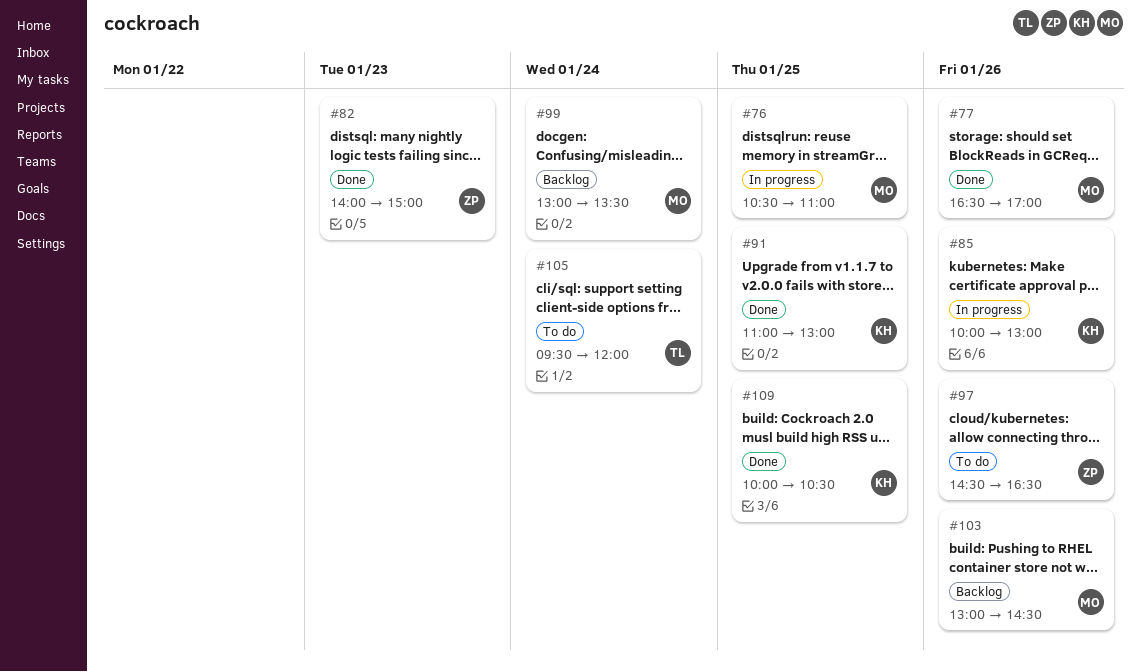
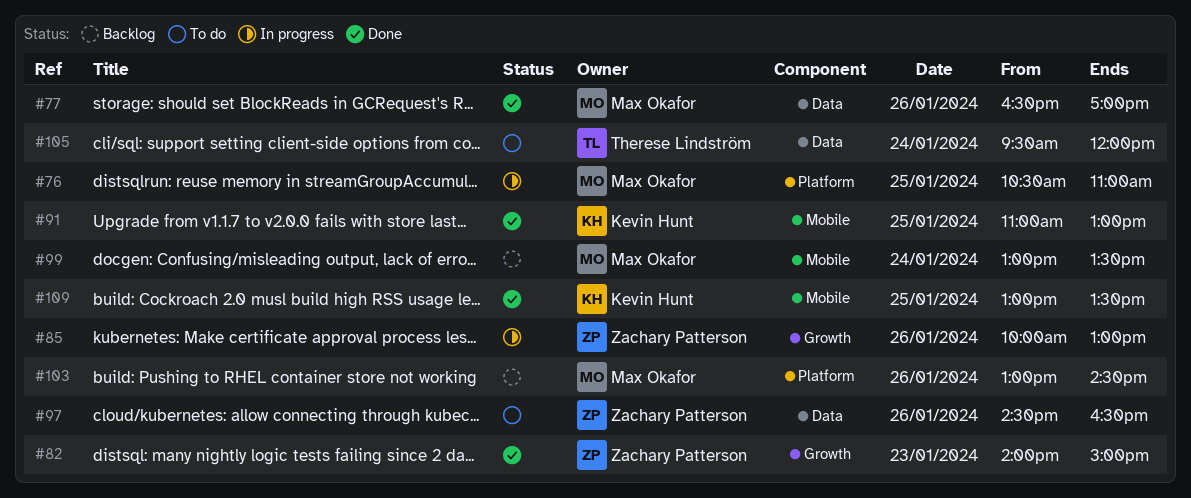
#85, owner: Kevin Hunt -> Zachary Patterson
#109, begins: 10:00 -> 13:00
#109, ends: 10:30 -> 13:30

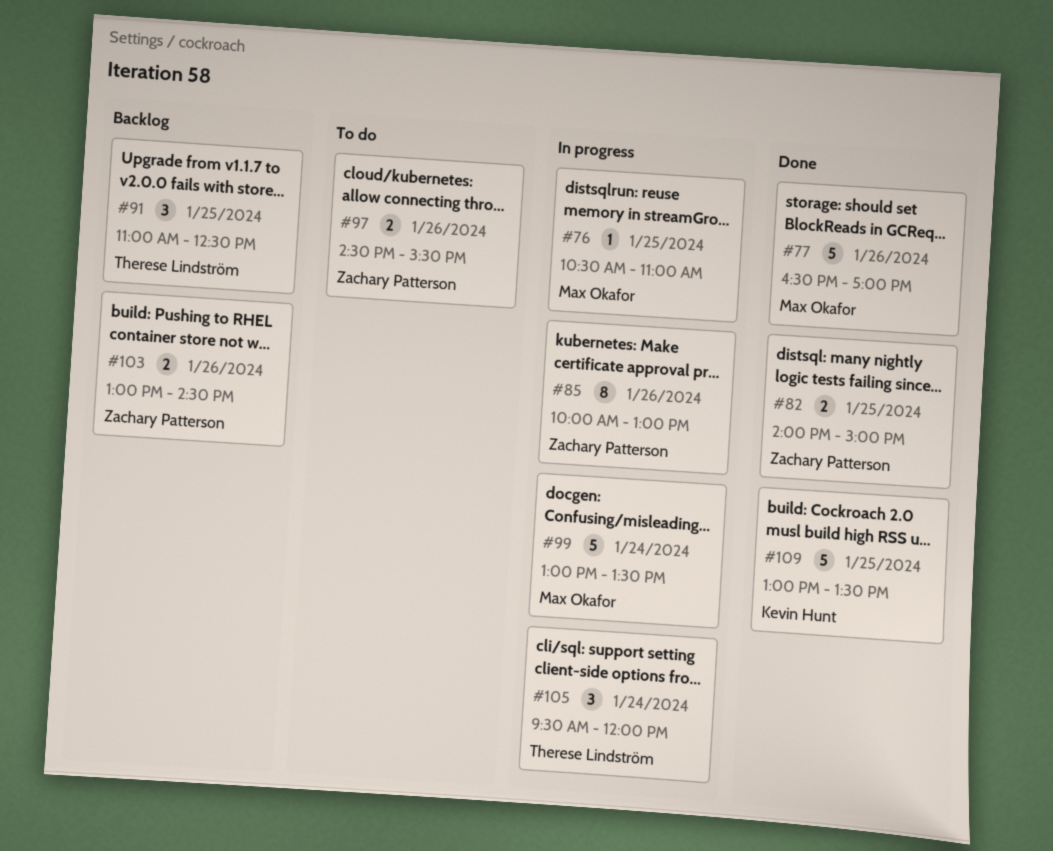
#82, day: Jan 23 -> Jan 25
#91, status: Done -> Backlog
#91, owner: Kevin Hunt -> Therese Lindström
#91, ends: 13:00 -> 12:30
#97, ends: 16:30 -> 15:30
#99, status: Backlog -> In progress
#103, owner: Max Okafor -> Zachary Patterson
#105, status: To do -> In progress

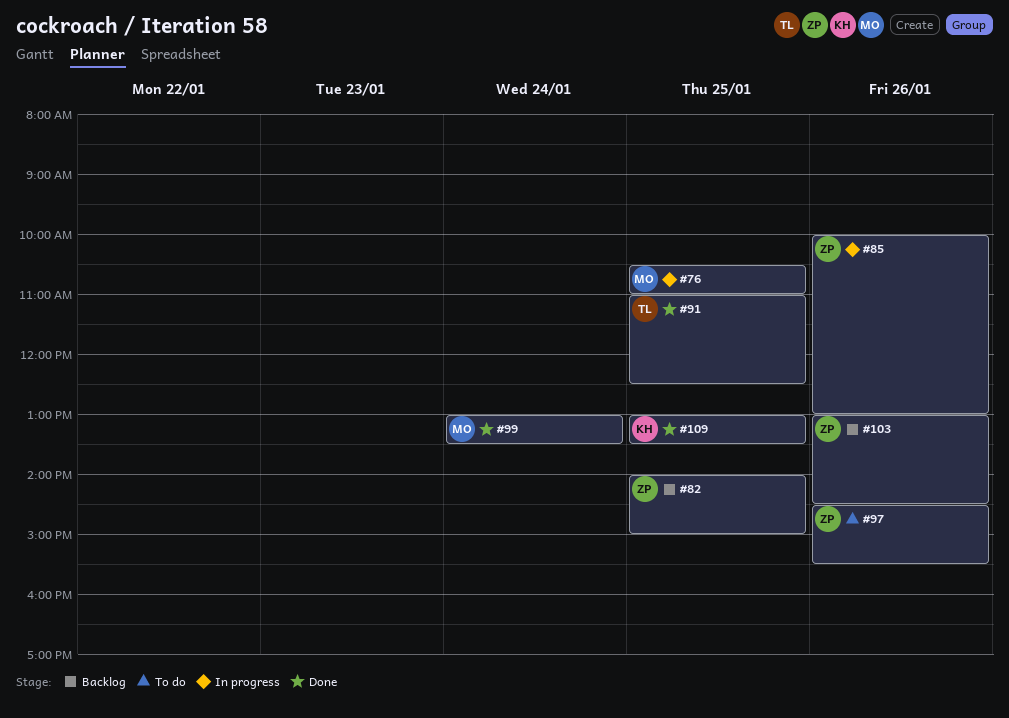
#77: present -> none
#82, status: Done -> Backlog
#91, status: Backlog -> Done
#99, status: In progress -> Done
#105: present -> none

